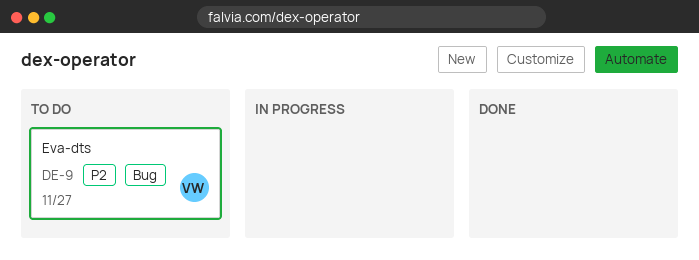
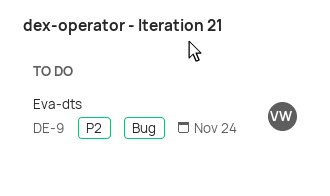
DE-9, due: Nov 27 -> Nov 24

